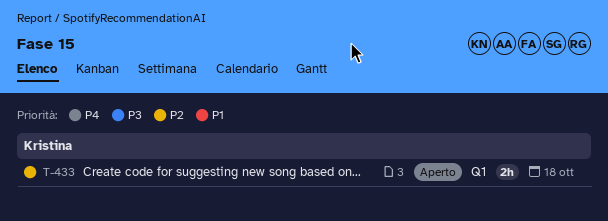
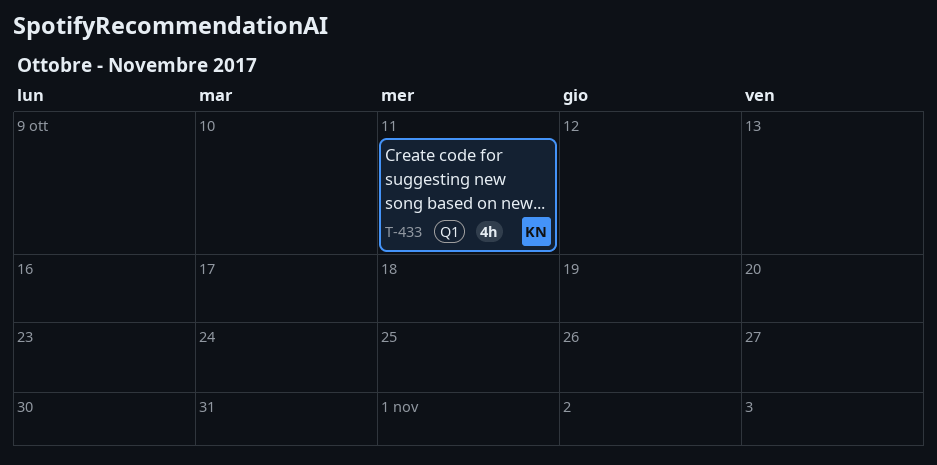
T-433, estimate: 2h -> 4h
T-433, due: Oct 18 -> Oct 11

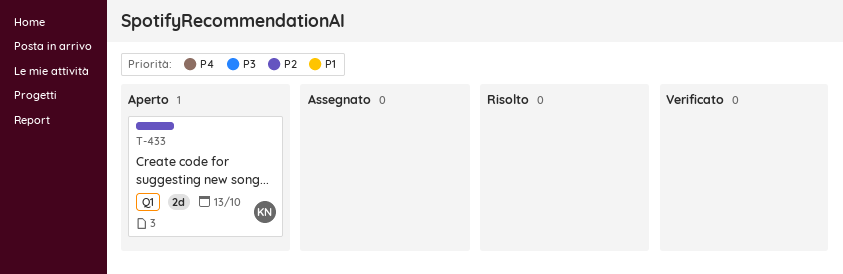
T-433, estimate: 4h -> 2d
T-433, due: Oct 11 -> Oct 13

